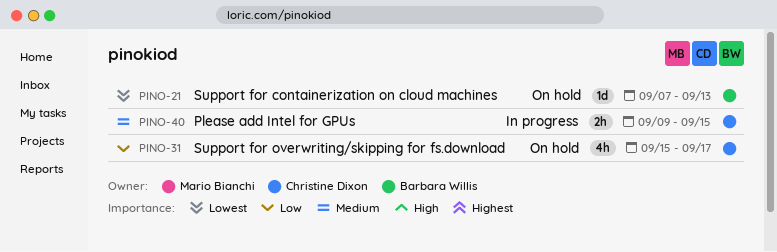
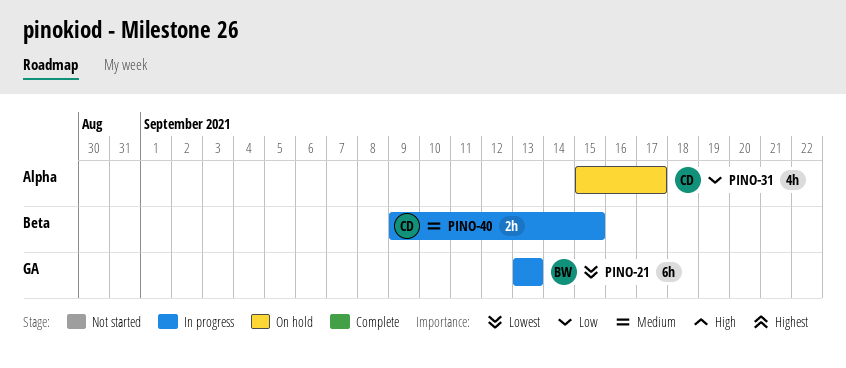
PINO-21, status: On hold -> In progress
PINO-21, estimate: 1d -> 6h
PINO-21, start: Sep 7 -> Sep 13

